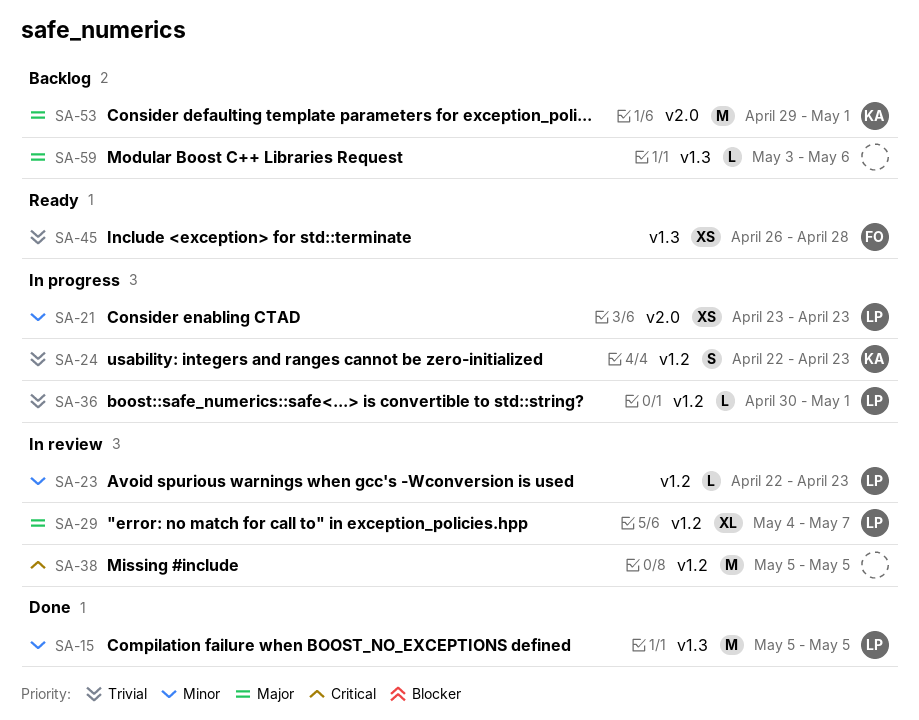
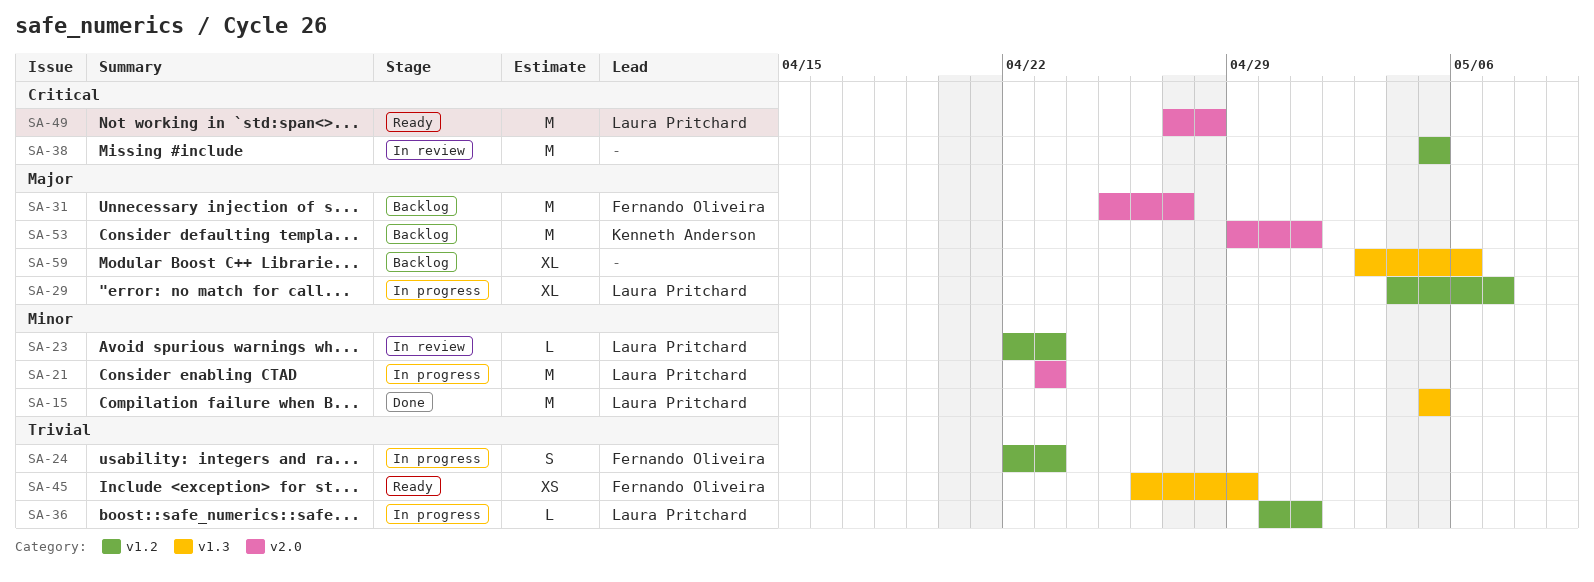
SA-21, estimate: XS -> M
SA-24, owner: Kenneth Anderson -> Fernando Oliveira
SA-29, status: In review -> In progress
SA-31: none -> present
SA-45, due: Apr 28 -> Apr 29
SA-49: none -> present
SA-59, estimate: L -> XL

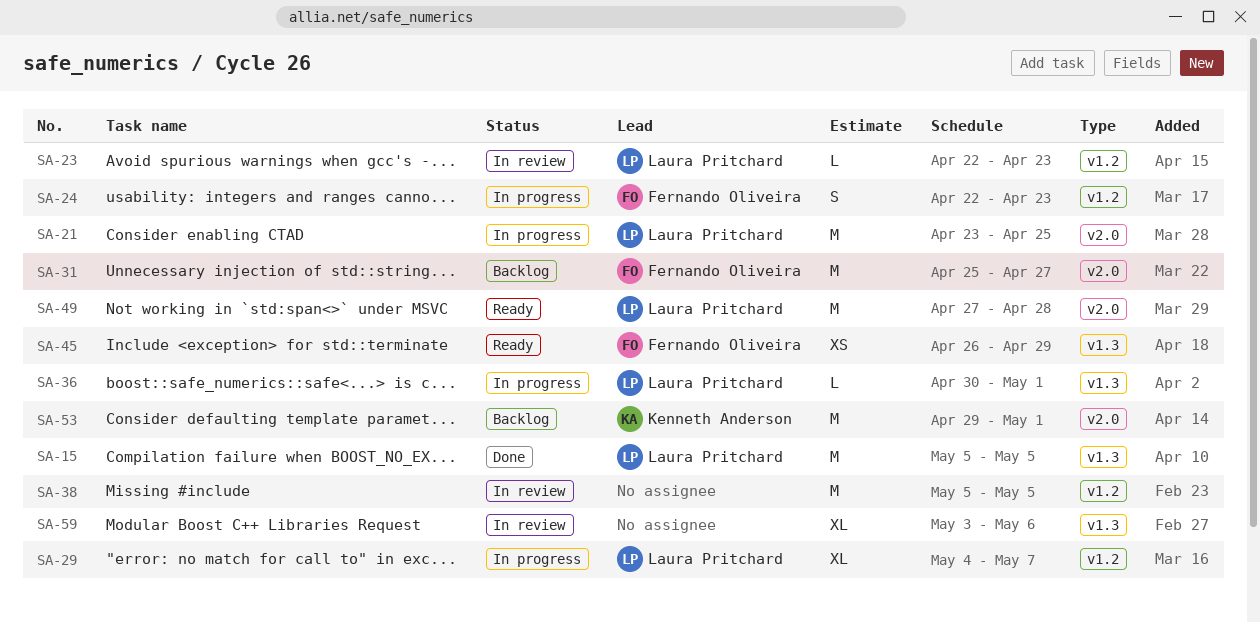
SA-21, due: Apr 23 -> Apr 25
SA-36, label: v1.2 -> v1.3
SA-59, status: Backlog -> In review

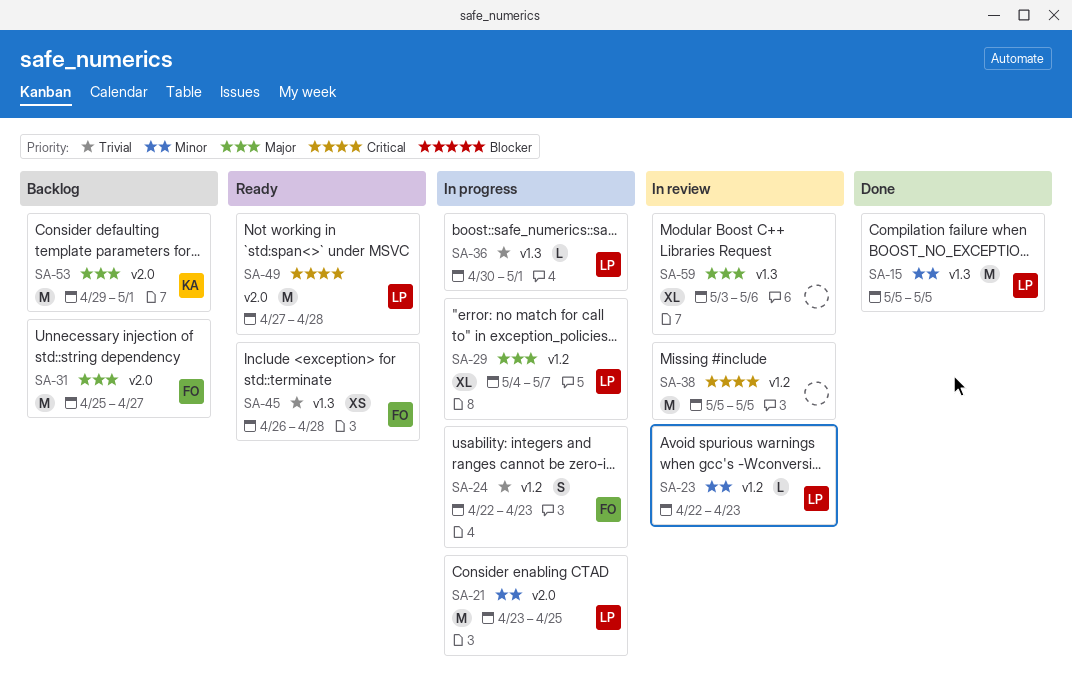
SA-45, due: Apr 29 -> Apr 28

